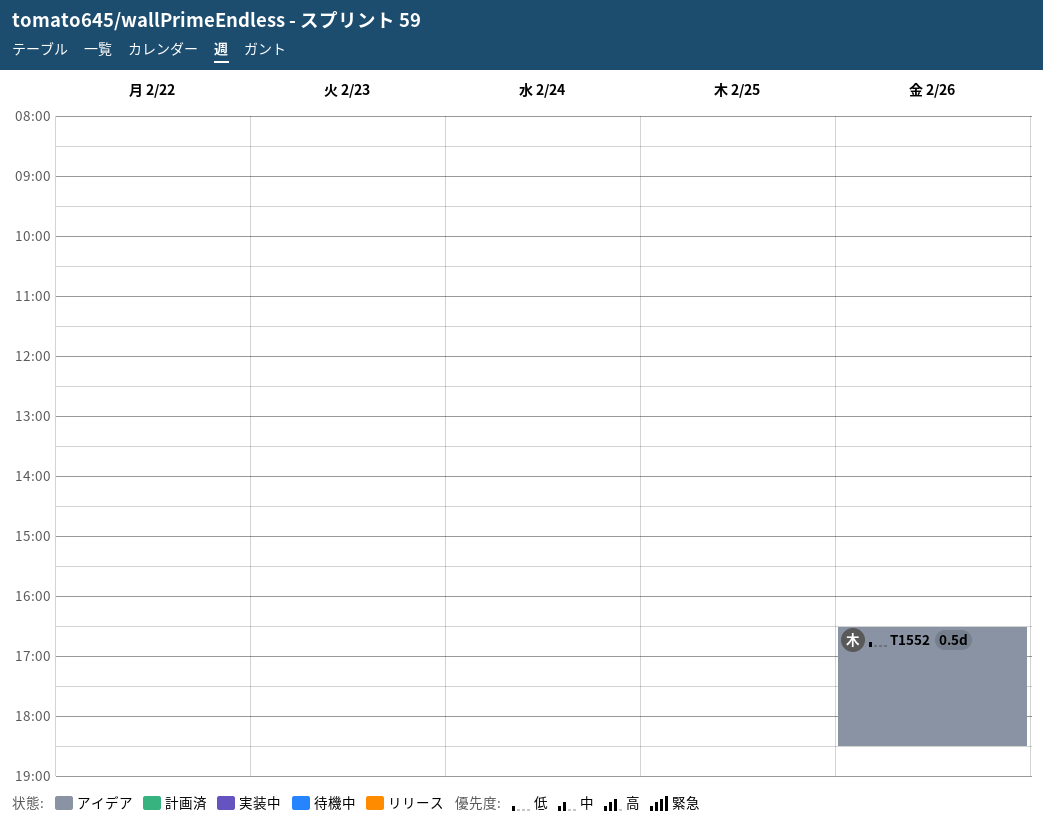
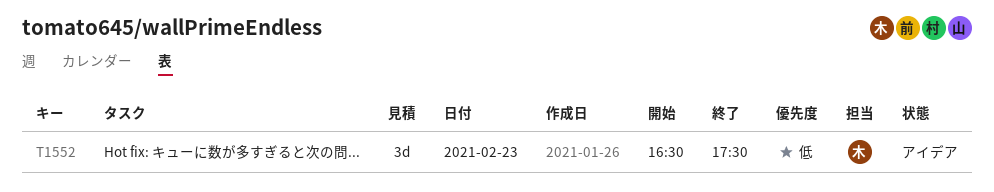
T1552, estimate: 0.5d -> 3d
T1552, day: Feb 26 -> Feb 23
T1552, ends: 18:30 -> 17:30

